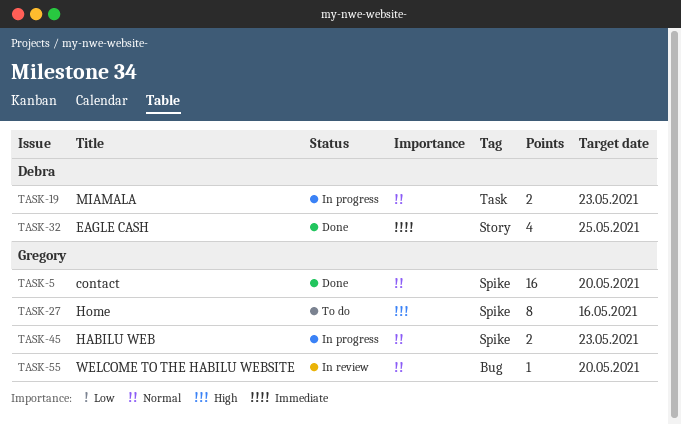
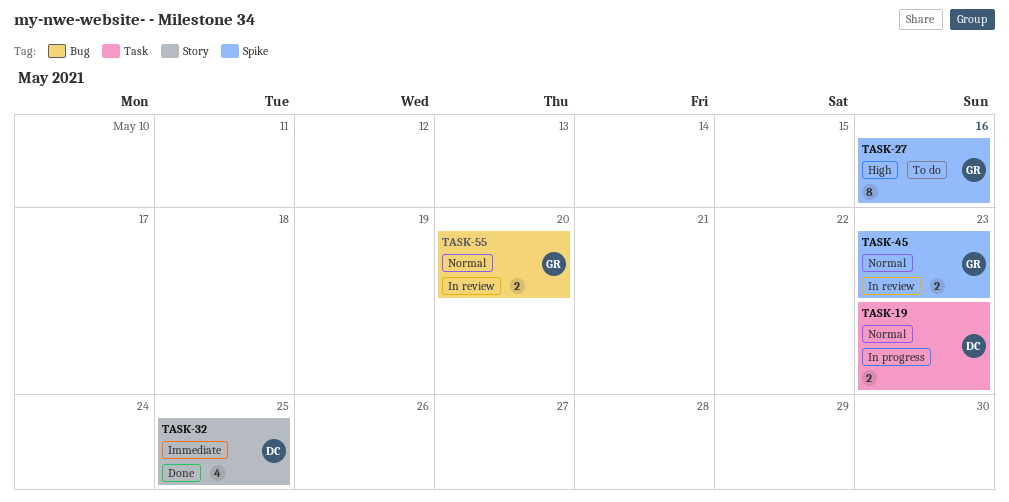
TASK-5: present -> none
TASK-45, status: In progress -> In review
TASK-55, estimate: 1 -> 2

